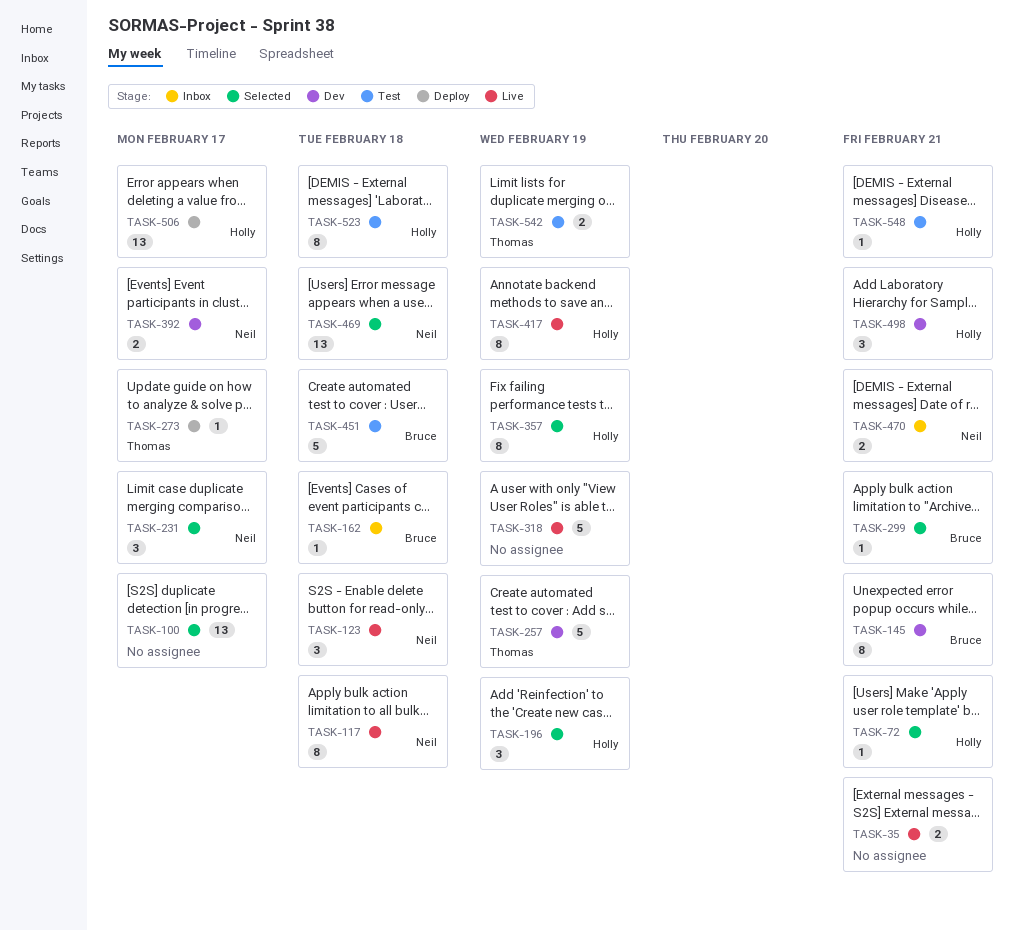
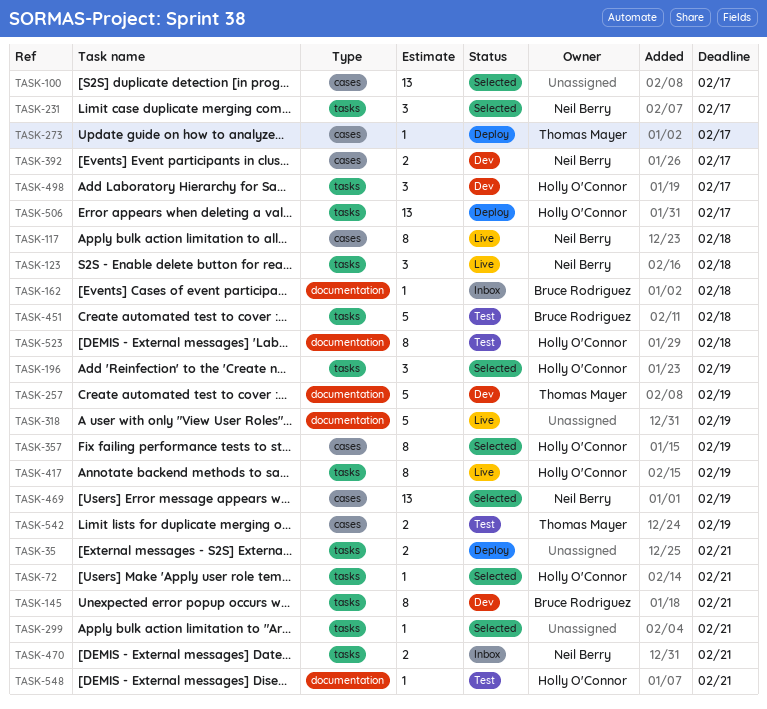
TASK-35, status: Live -> Deploy
TASK-299, owner: Bruce Rodriguez -> none
TASK-469, due: Feb 18 -> Feb 19
TASK-498, due: Feb 21 -> Feb 17

